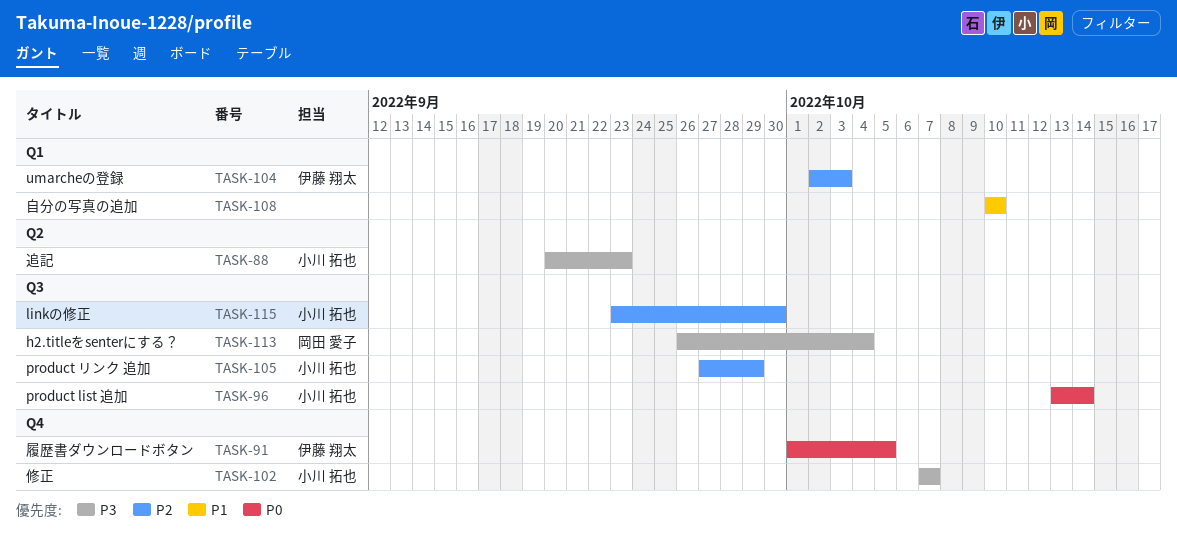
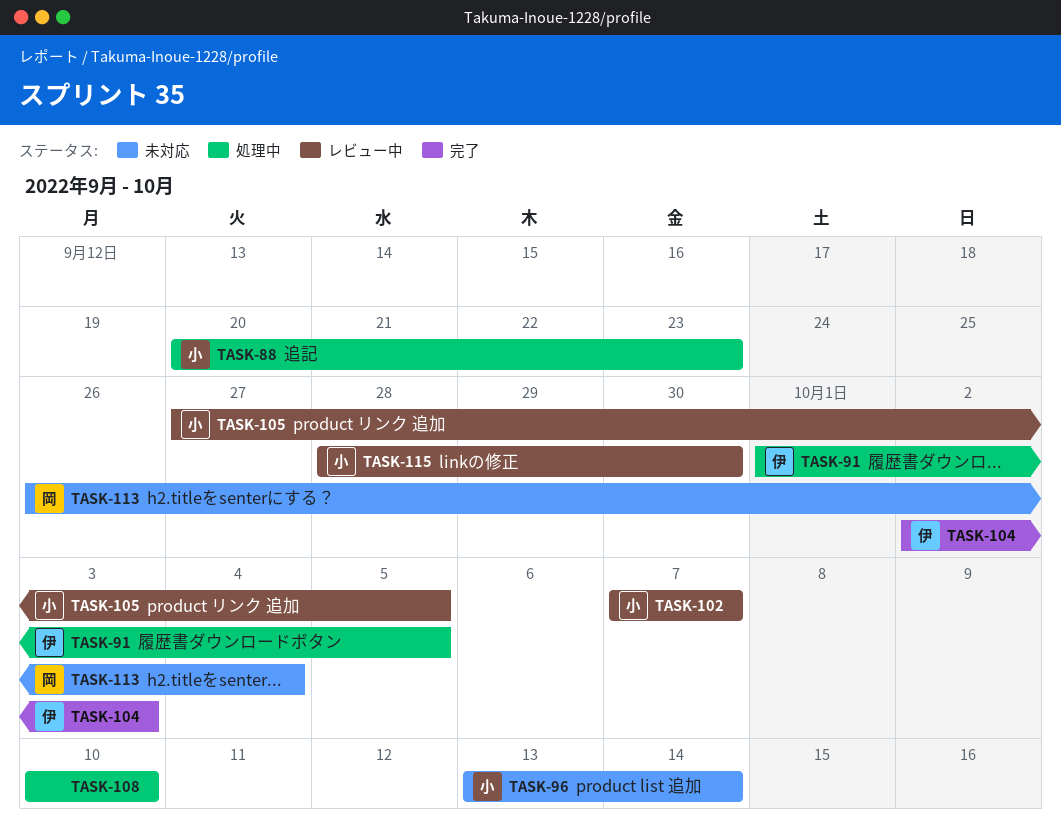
TASK-105, due: Sep 29 -> Oct 5
TASK-115, start: Sep 23 -> Sep 28

